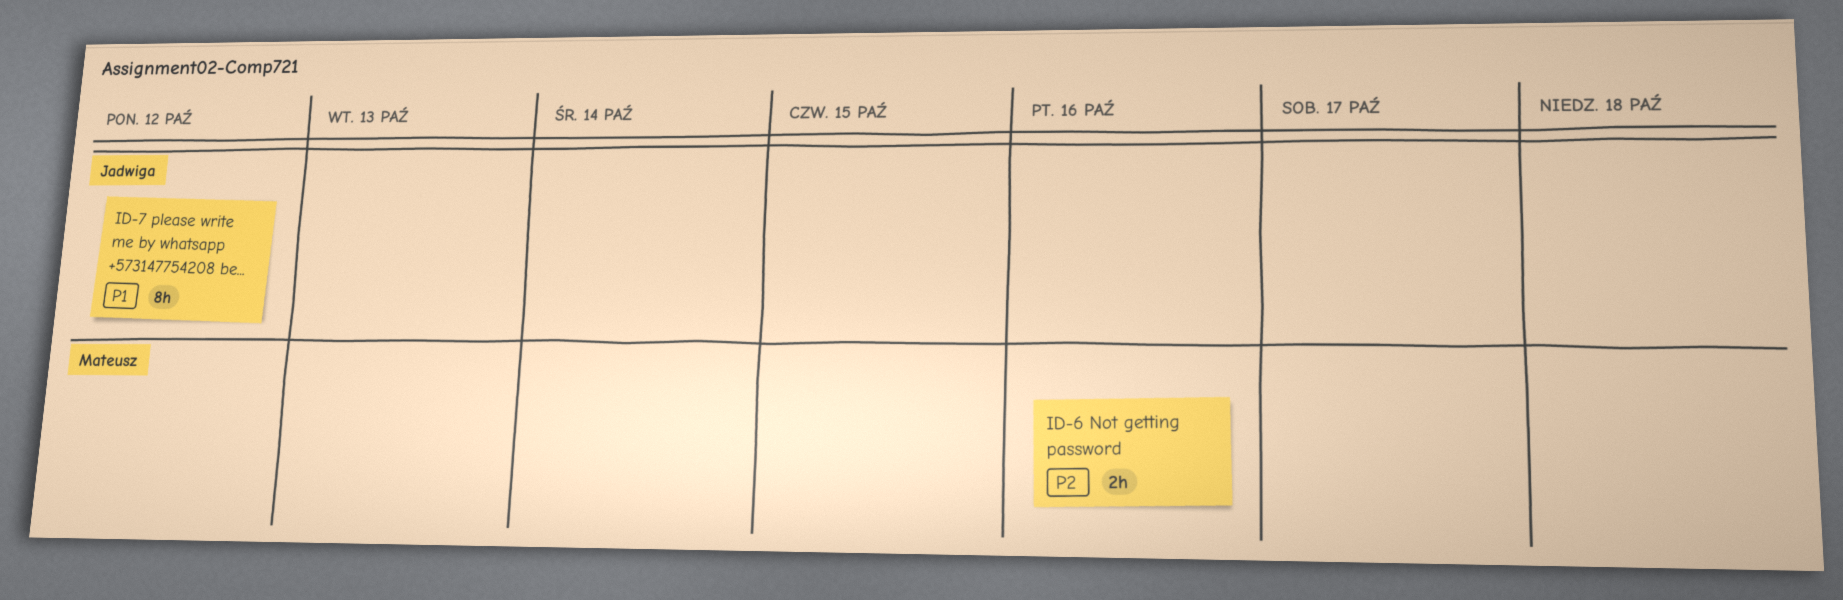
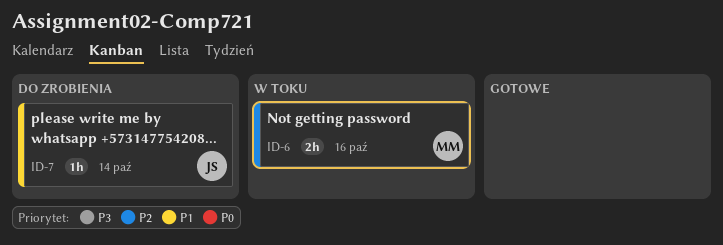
ID-7, estimate: 8h -> 1h
ID-7, due: Oct 12 -> Oct 14

